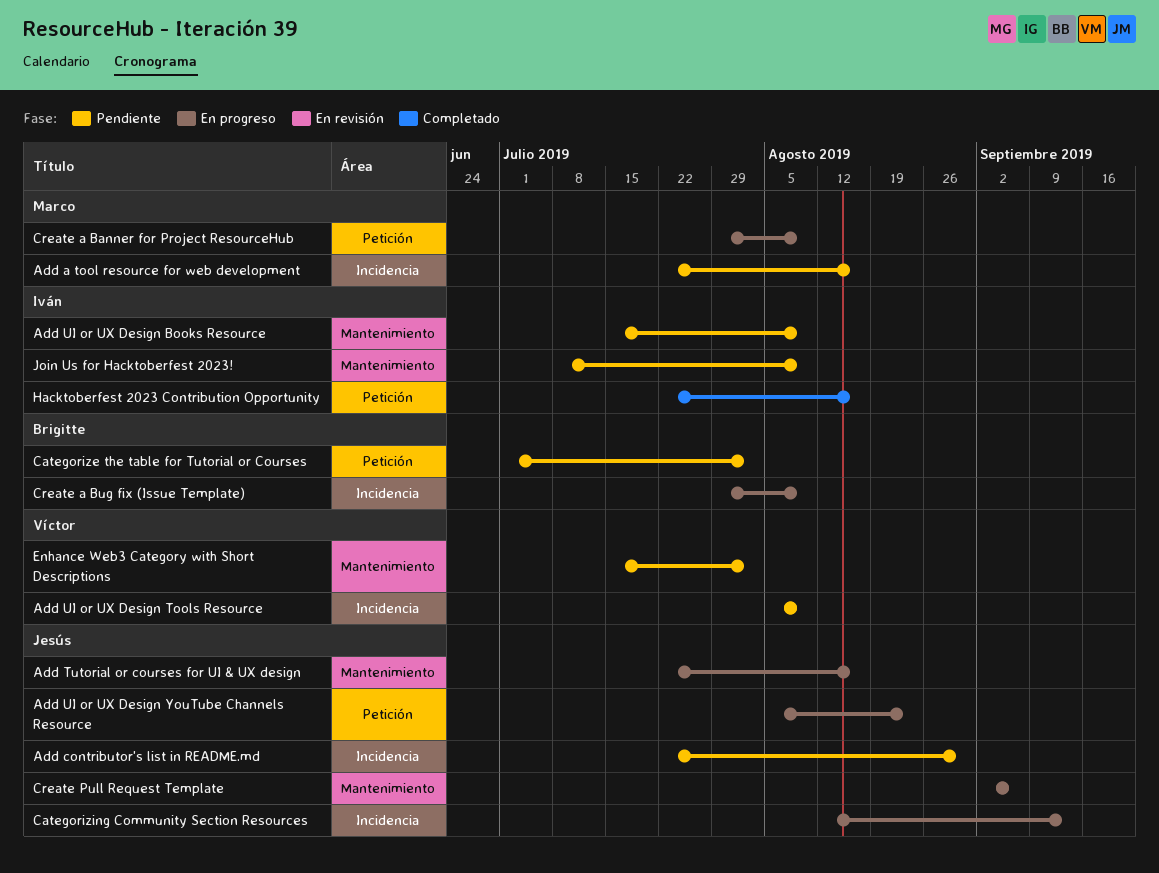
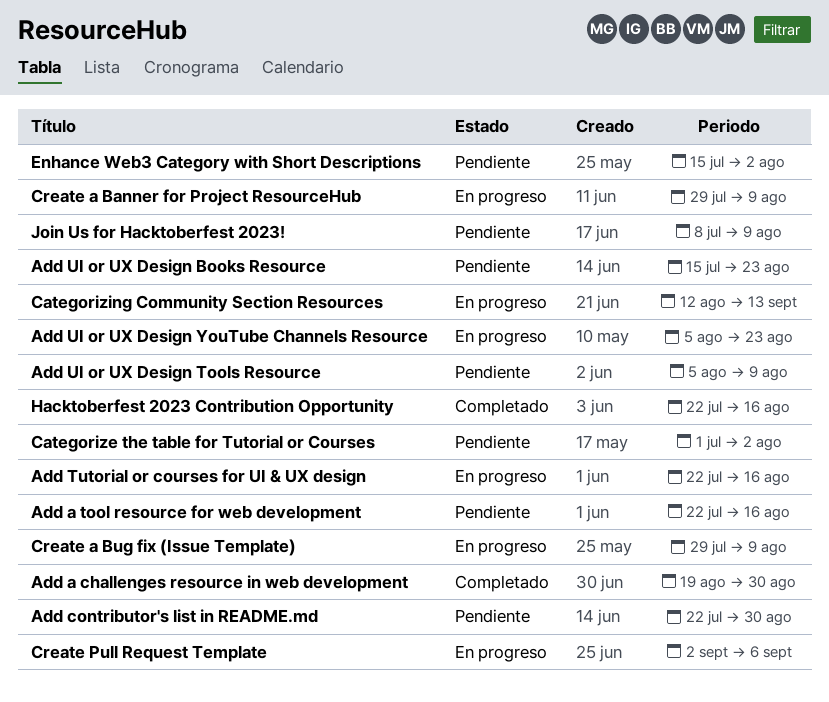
Add a challenges resource in web development: none -> present
Add UI or UX Design Books Resource, due: Aug 9 -> Aug 23

